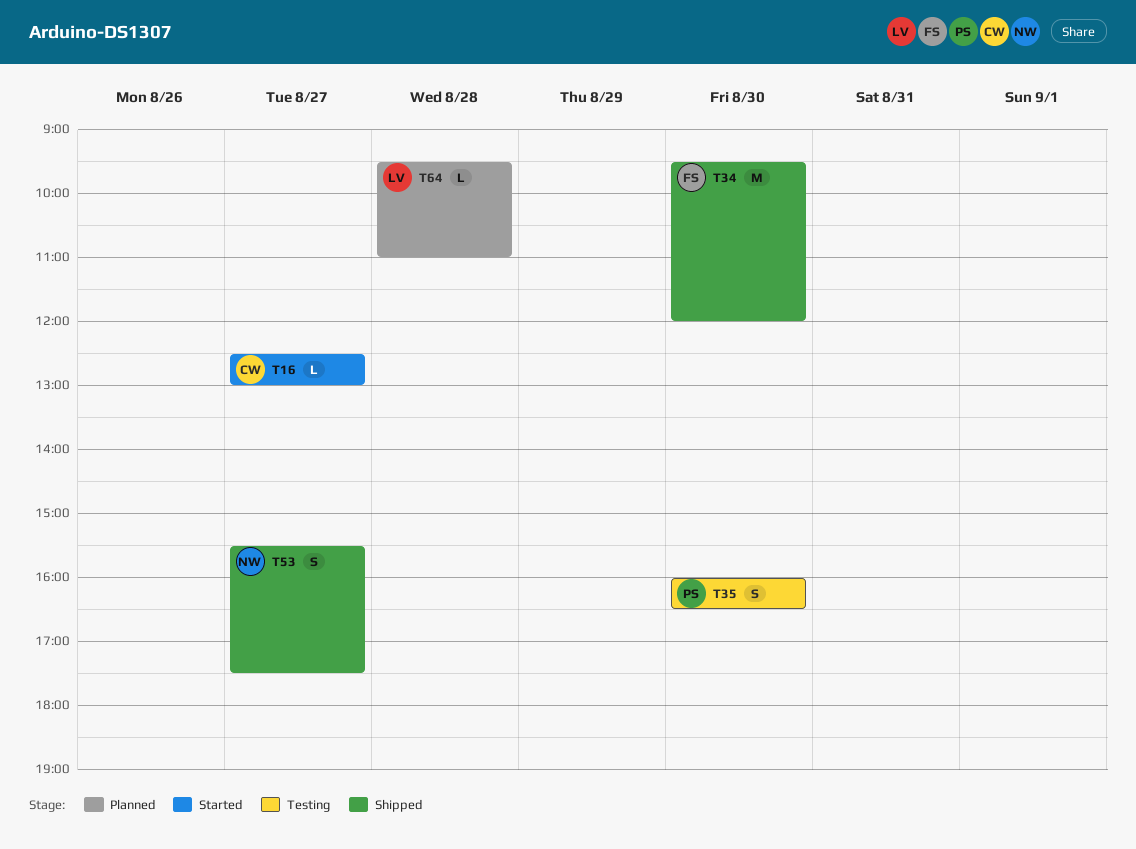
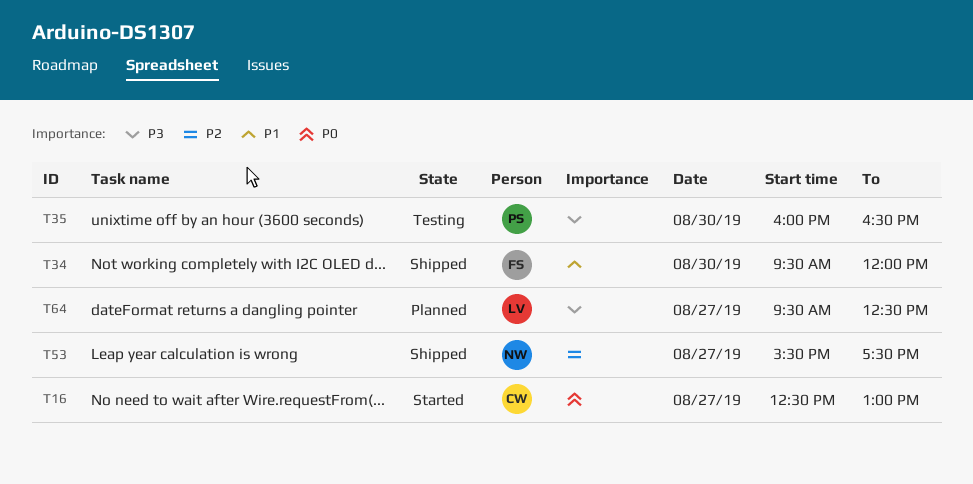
T64, day: Aug 28 -> Aug 27
T64, ends: 11:00 -> 12:30

